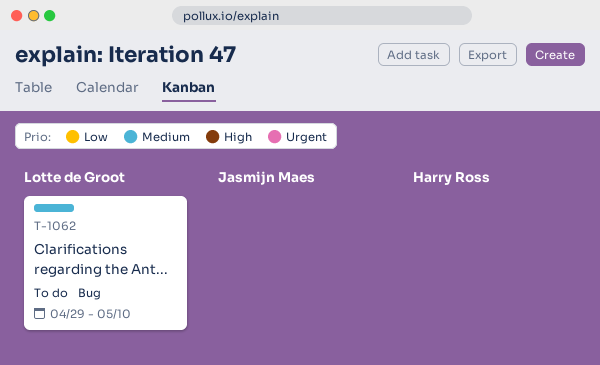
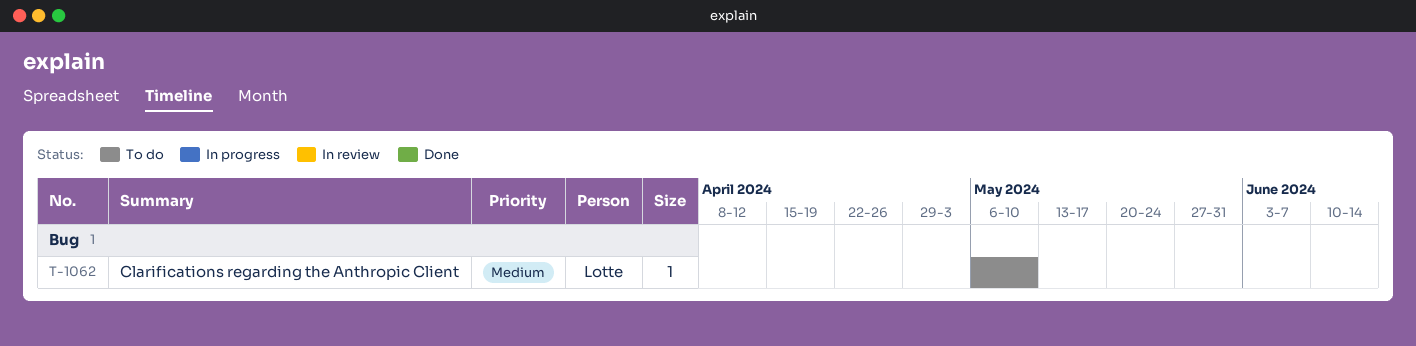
T-1062, start: Apr 29 -> May 6

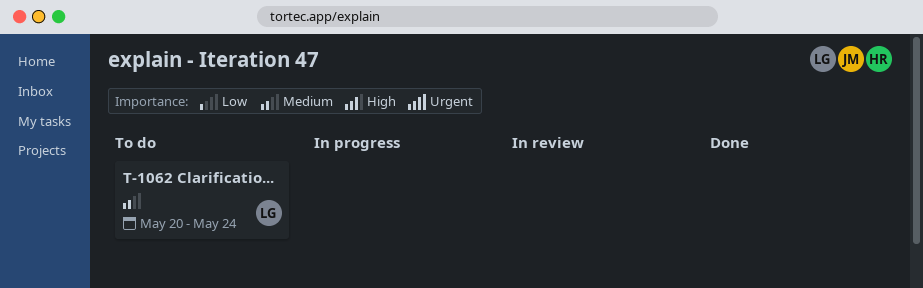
T-1062, start: May 6 -> May 20
T-1062, due: May 10 -> May 24

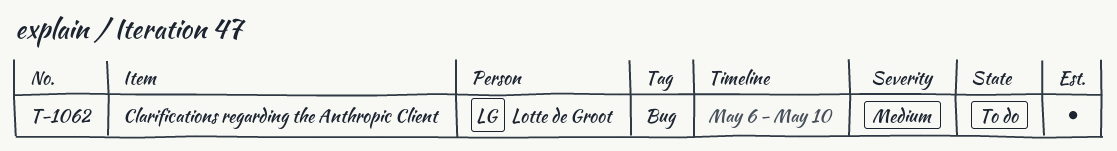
T-1062, start: May 20 -> May 6
T-1062, due: May 24 -> May 10

